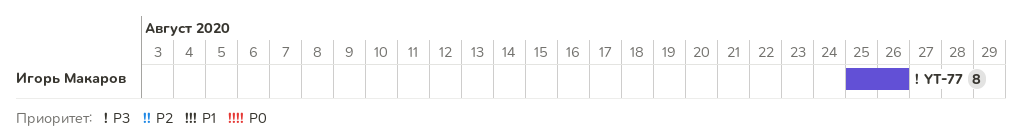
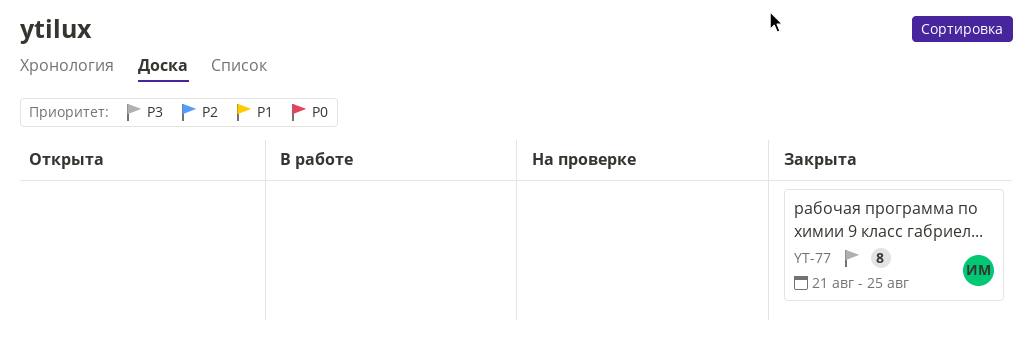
YT-77, start: Aug 25 -> Aug 21
YT-77, due: Aug 26 -> Aug 25

